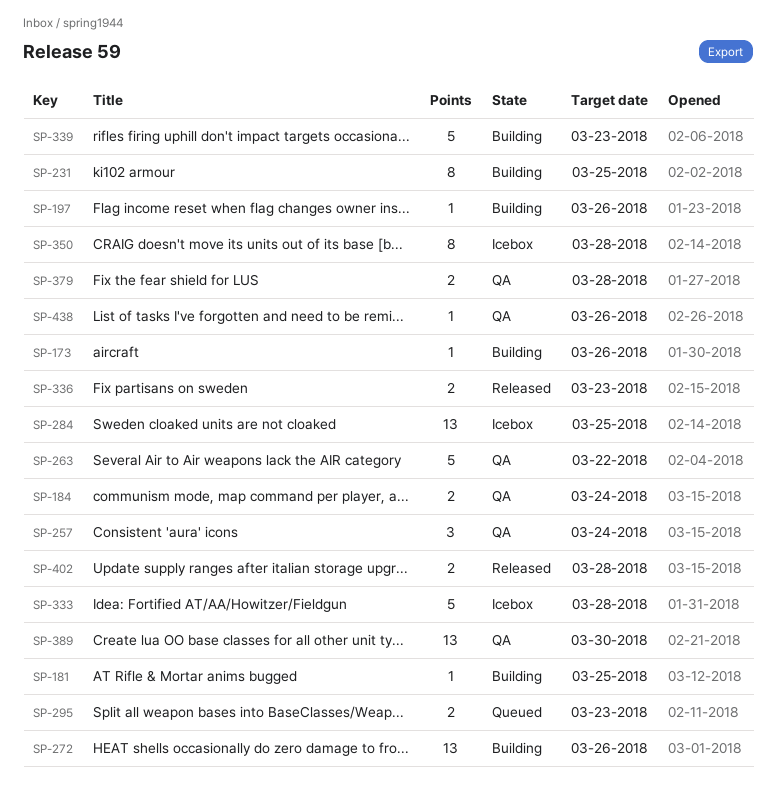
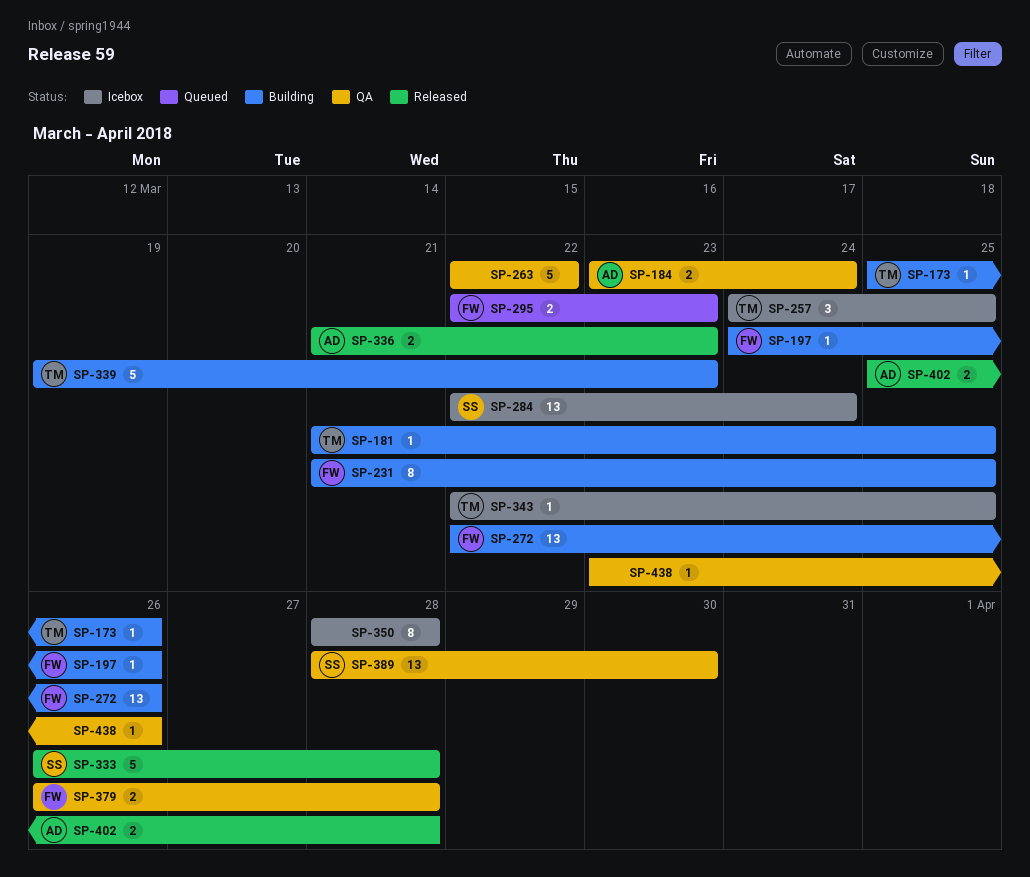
SP-257, status: QA -> Icebox
SP-257, due: Mar 24 -> Mar 25
SP-284, due: Mar 25 -> Mar 24
SP-333, status: Icebox -> Released
SP-343: none -> present

